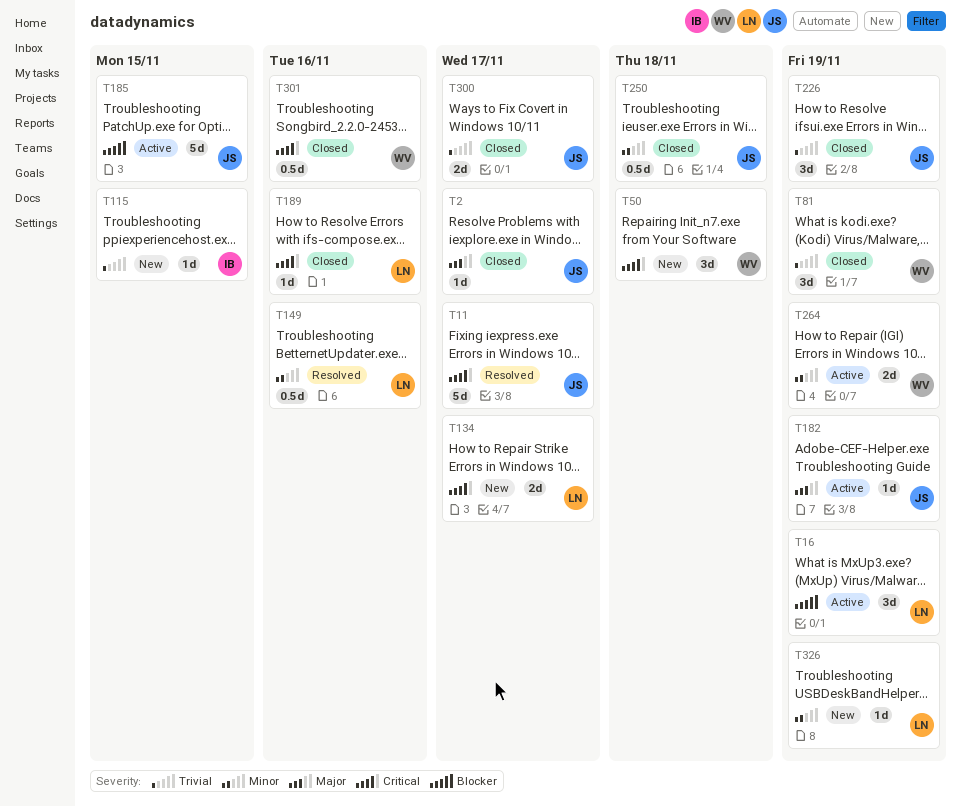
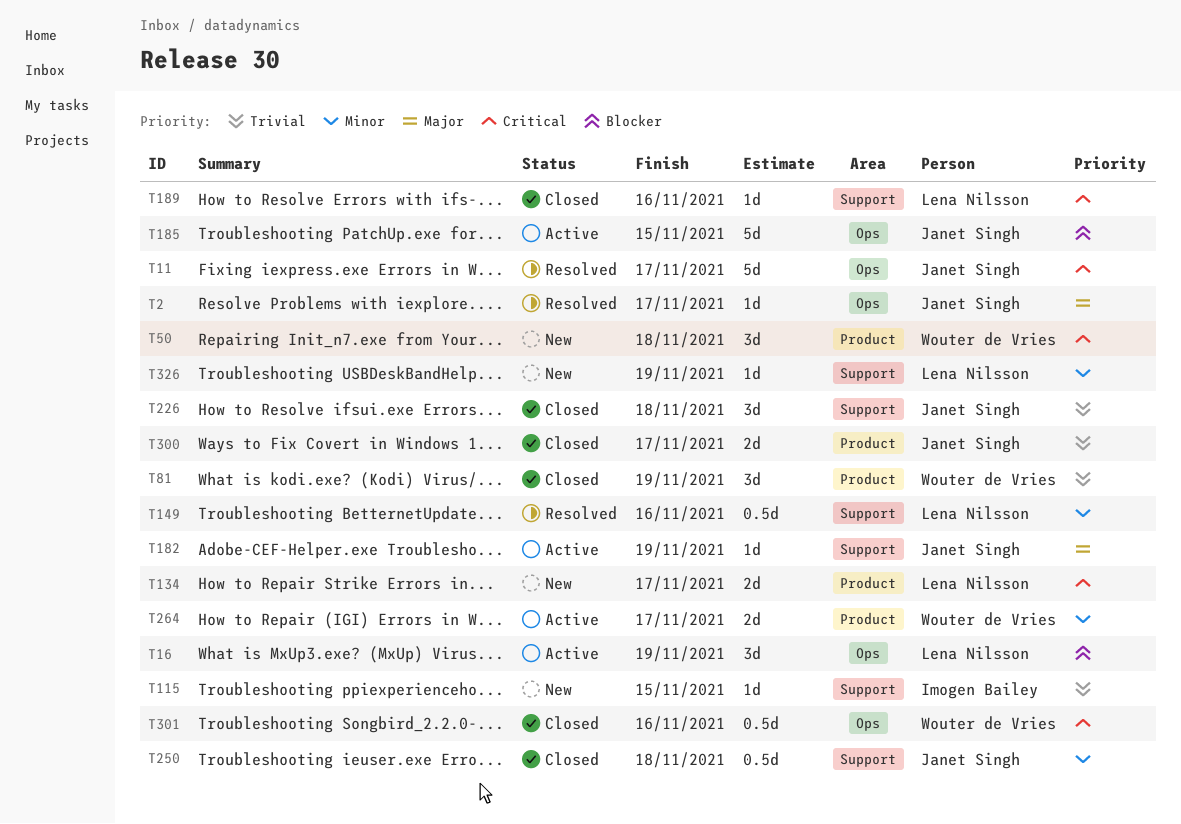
T2, status: Closed -> Resolved
T226, due: Nov 19 -> Nov 18
T264, due: Nov 19 -> Nov 17

